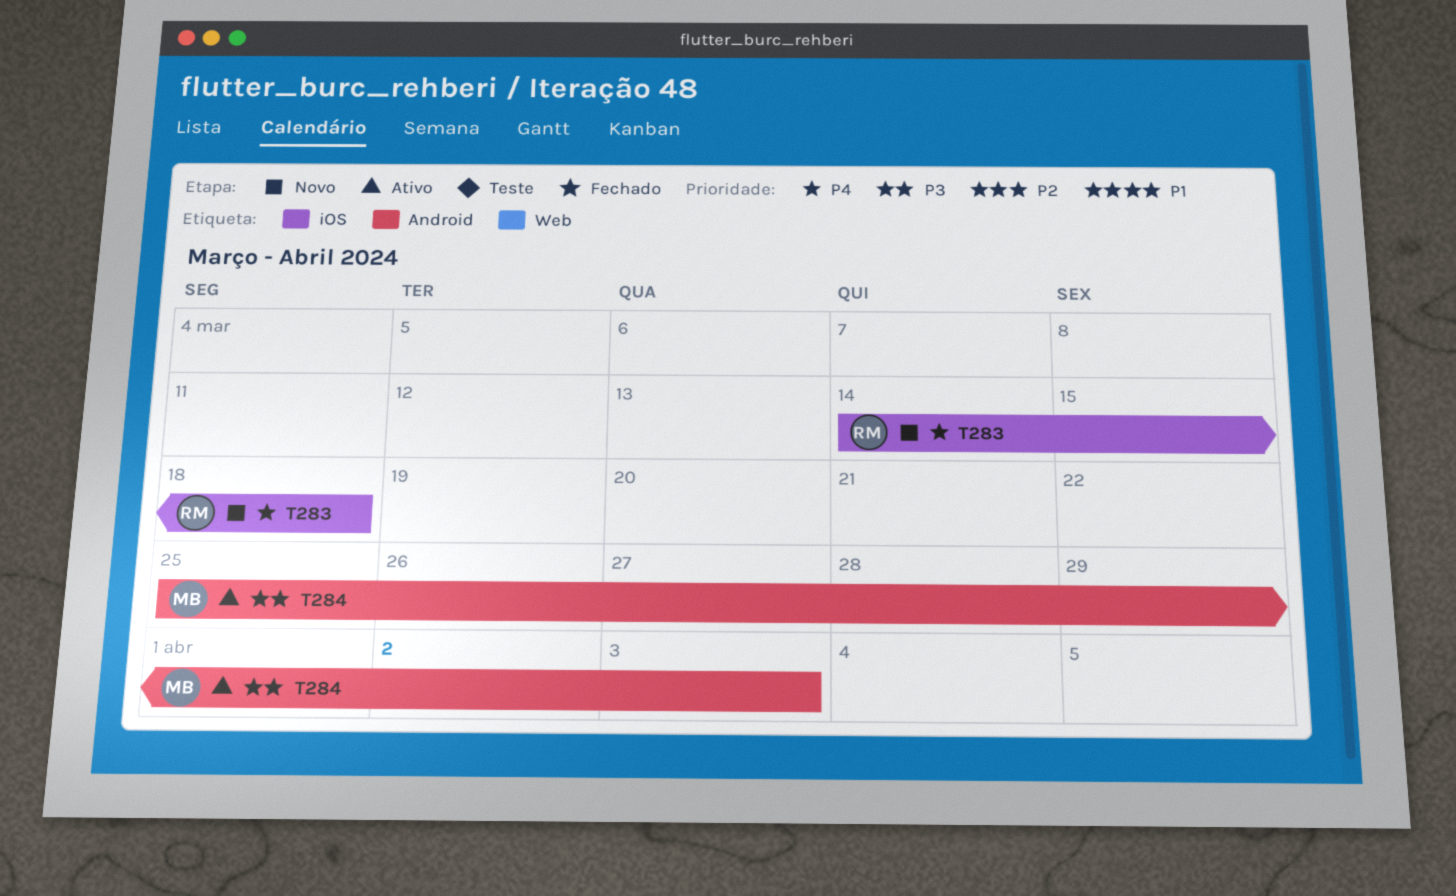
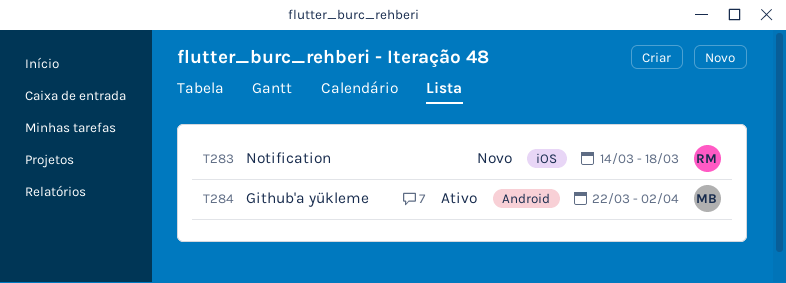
T284, start: Mar 25 -> Mar 22
T284, due: Apr 3 -> Apr 2

